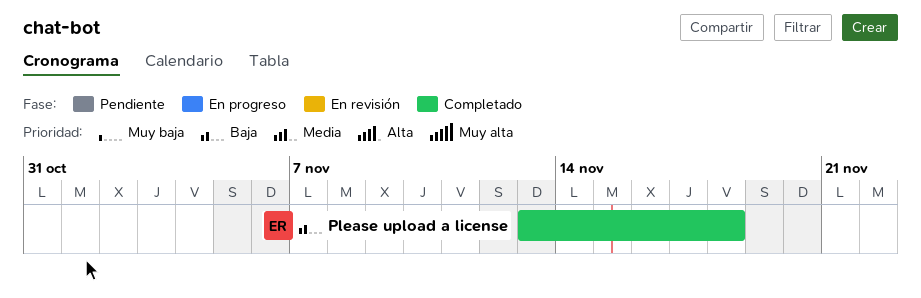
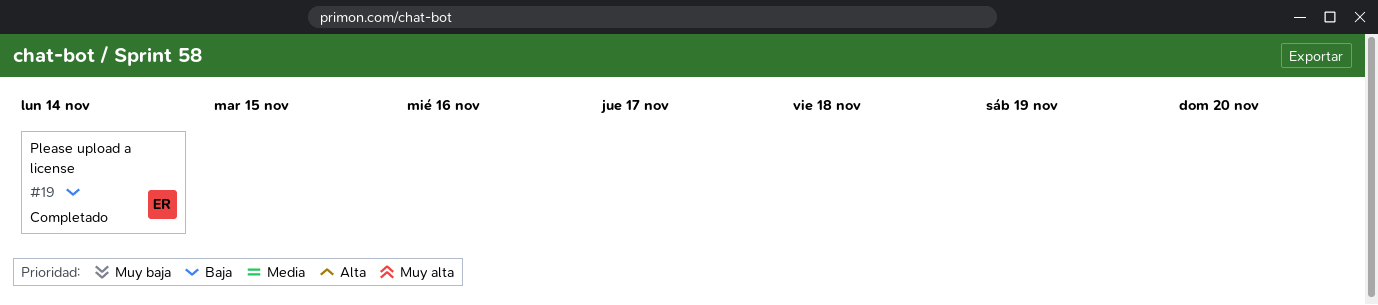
Please upload a license, due: Nov 18 -> Nov 14

